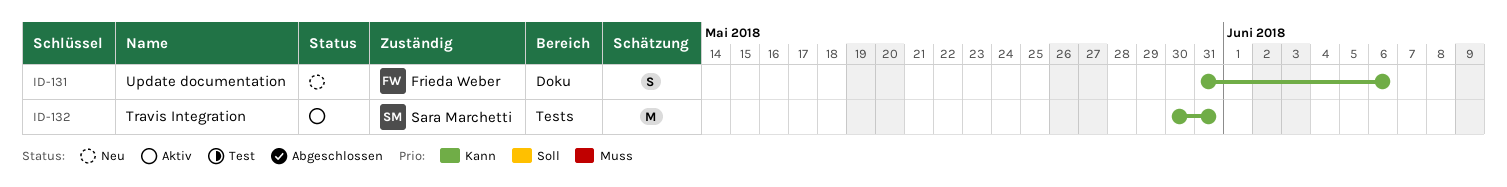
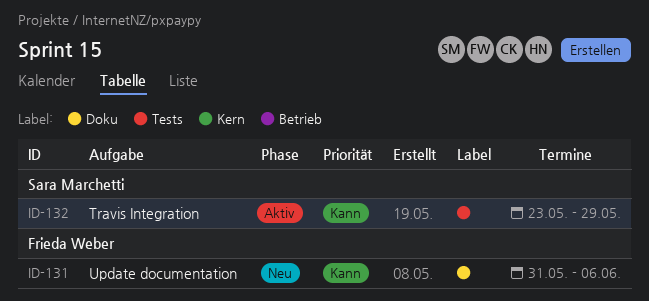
ID-132, start: May 30 -> May 23
ID-132, due: May 31 -> May 29

